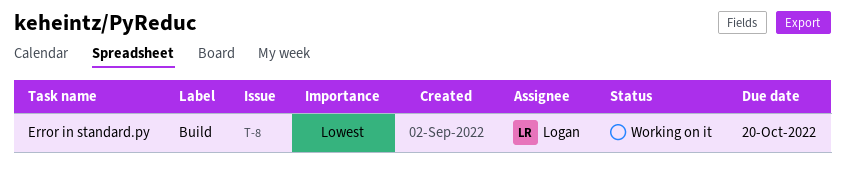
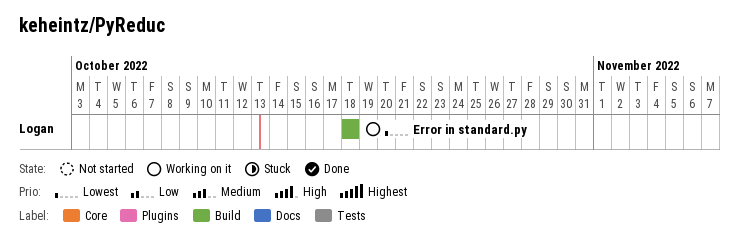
Error in standard.py, due: Oct 20 -> Oct 18

